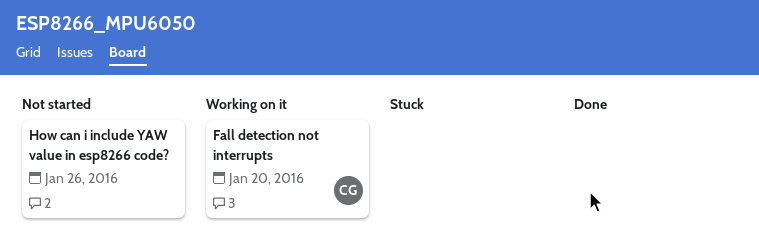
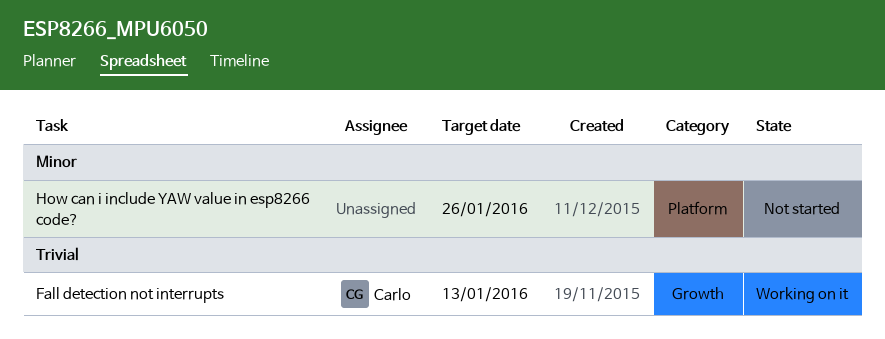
Fall detection not interrupts, due: Jan 20 -> Jan 13

